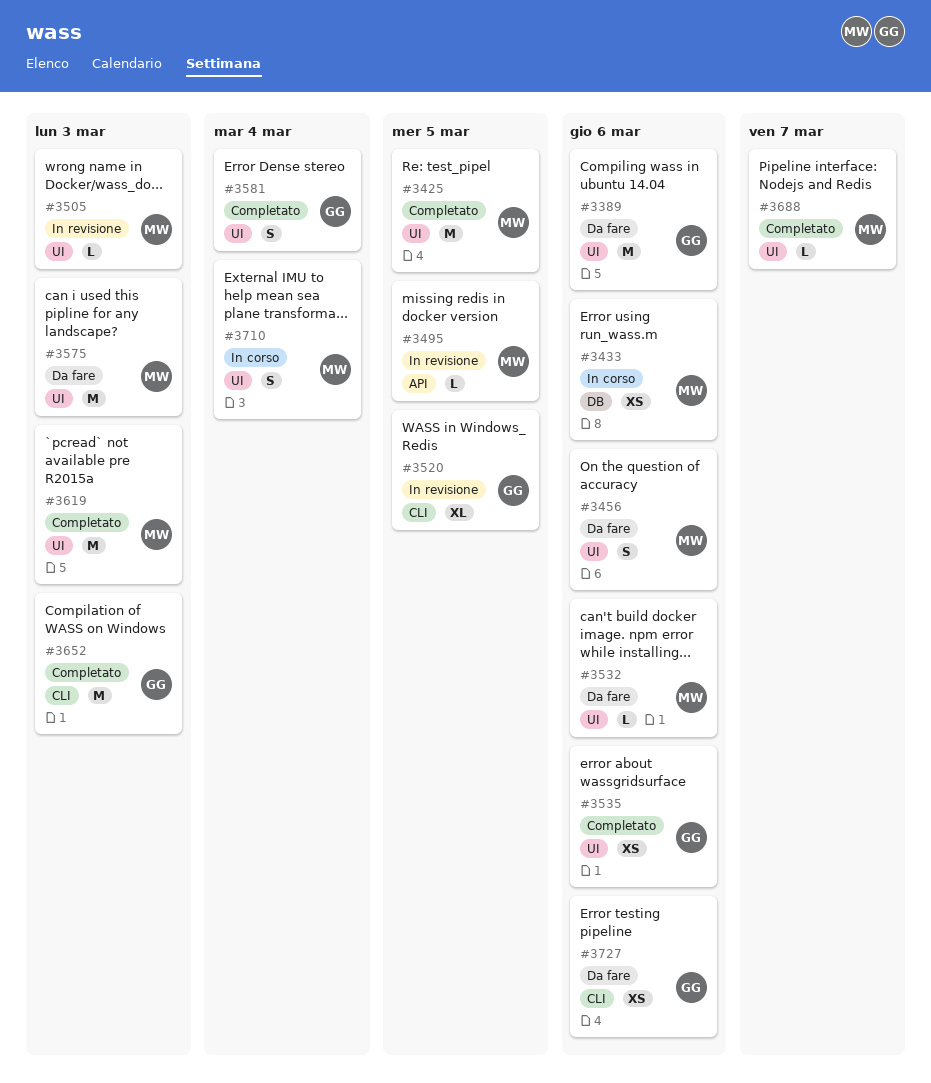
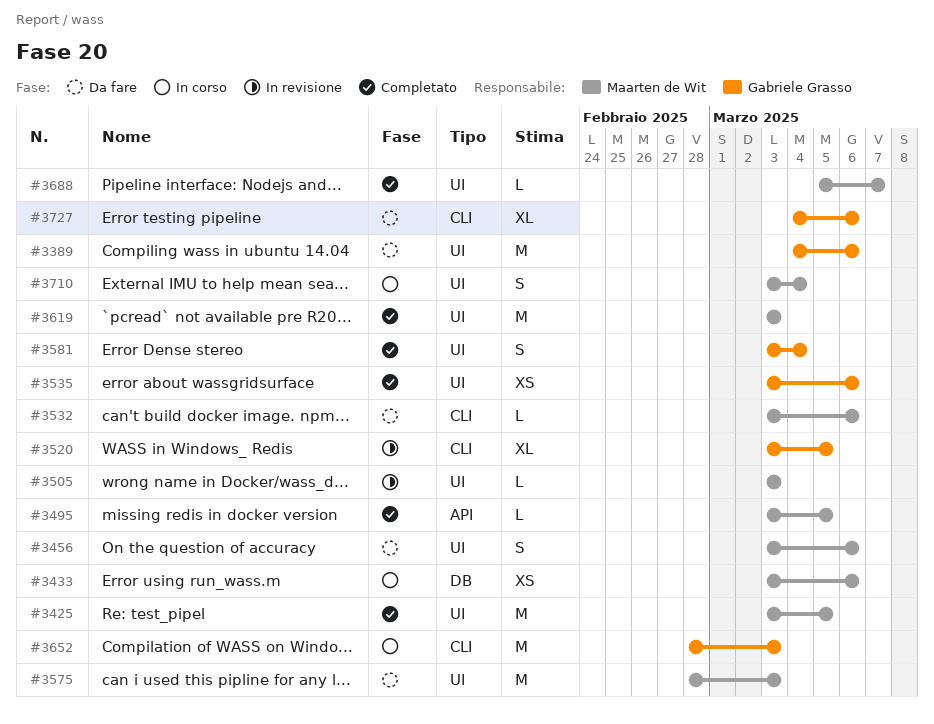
#3495, status: In revisione -> Completato
#3532, label: UI -> CLI
#3652, status: Completato -> In corso
#3727, estimate: XS -> XL

